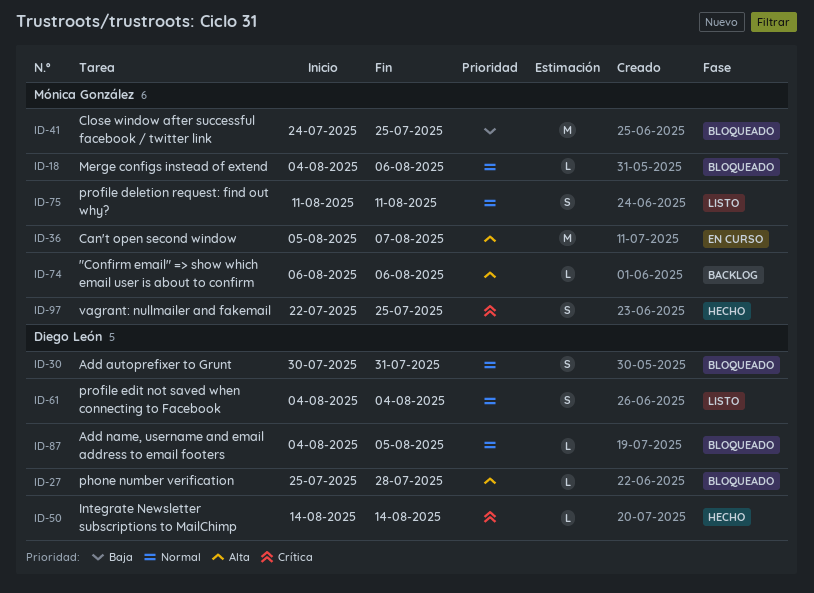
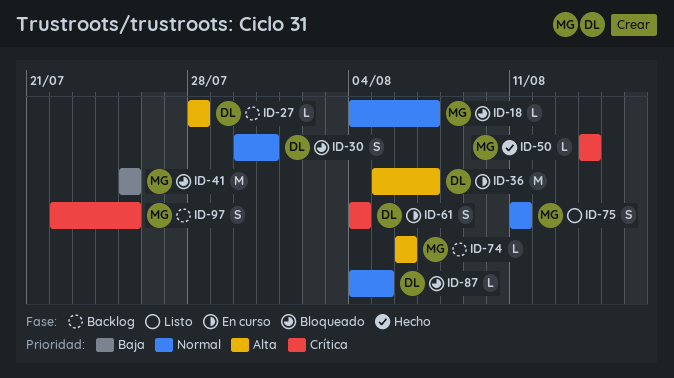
ID-18, due: Aug 6 -> Aug 7
ID-27, status: Bloqueado -> Backlog
ID-27, start: Jul 25 -> Jul 28
ID-36, owner: Mónica González -> Diego León
ID-41, start: Jul 24 -> Jul 25
ID-50, owner: Diego León -> Mónica González
ID-61, status: Listo -> En curso
ID-61, priority: Normal -> Crítica
ID-97, status: Hecho -> Backlog

